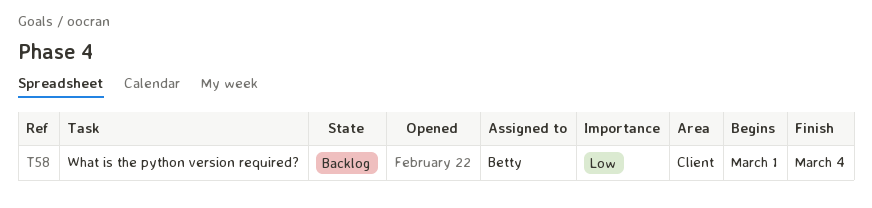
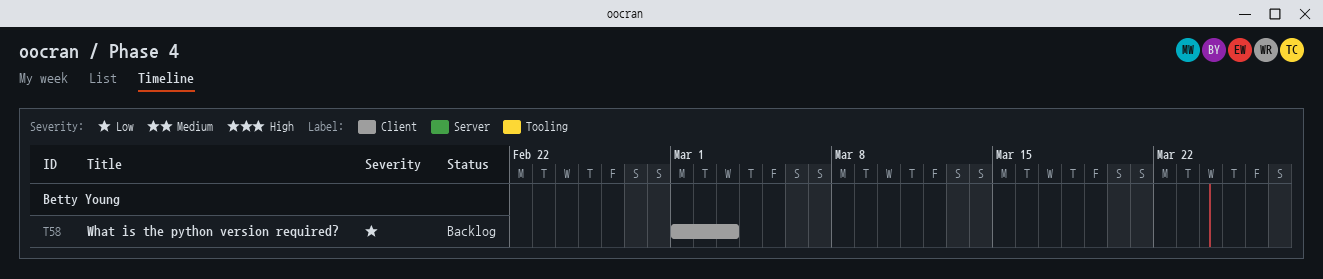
T58, due: Mar 4 -> Mar 3

